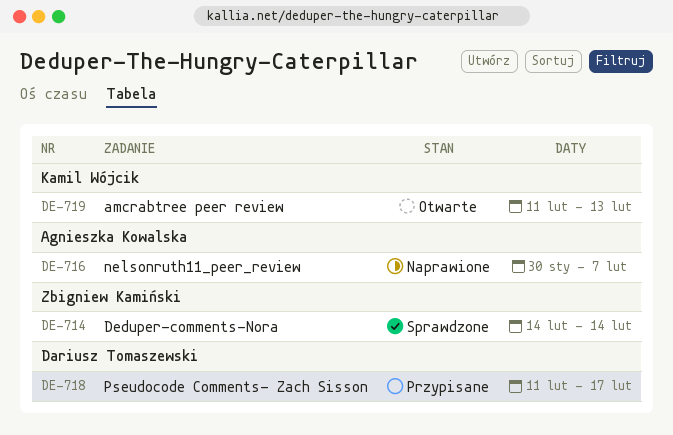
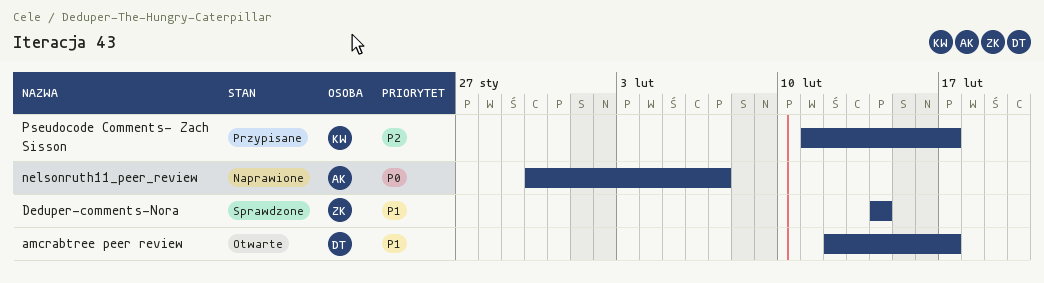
amcrabtree peer review, owner: Kamil Wójcik -> Dariusz Tomaszewski
amcrabtree peer review, start: Feb 11 -> Feb 12
amcrabtree peer review, due: Feb 13 -> Feb 17
Pseudocode Comments- Zach Sisson, owner: Dariusz Tomaszewski -> Kamil Wójcik

